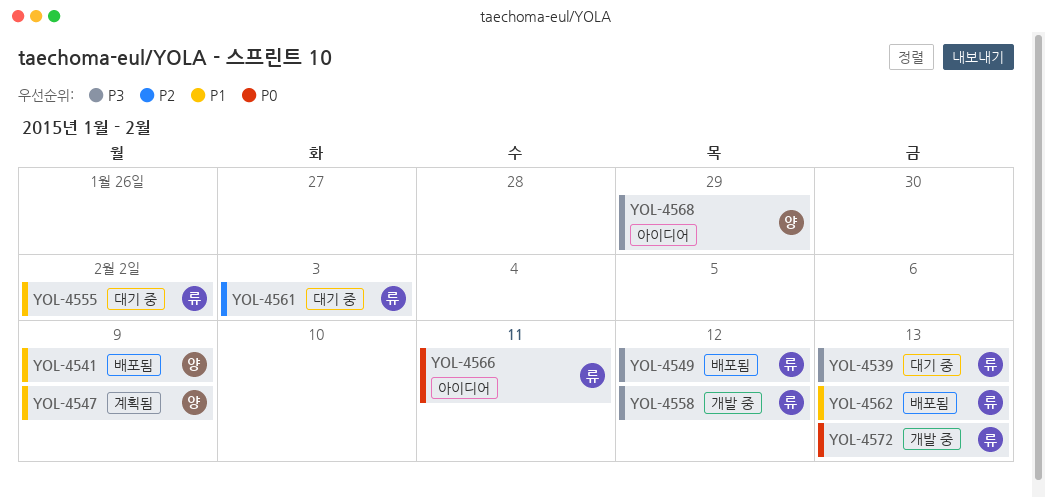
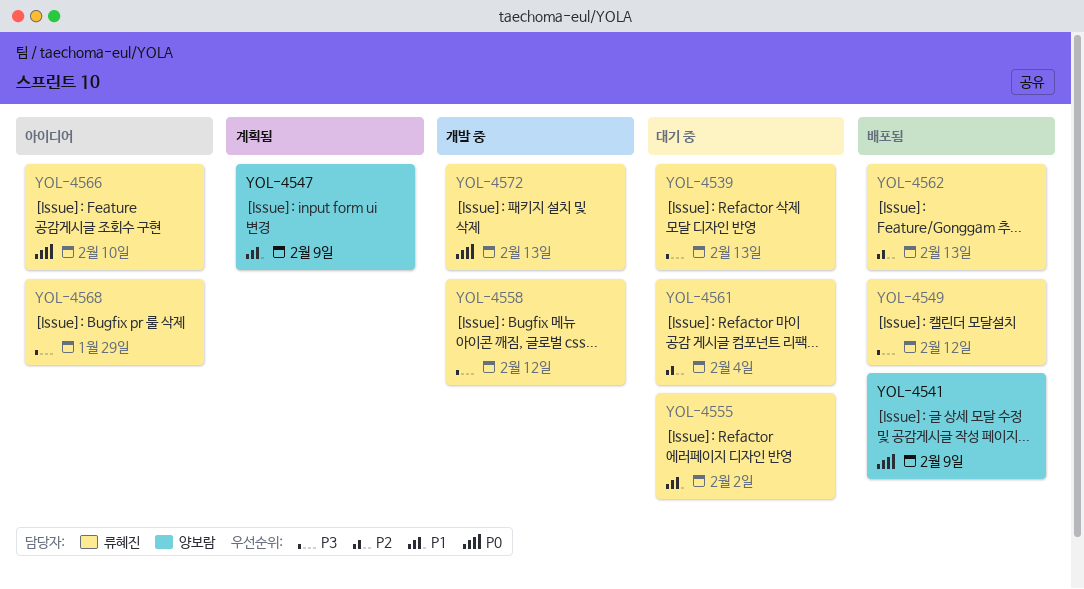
YOL-4541, priority: P1 -> P0
YOL-4561, due: Feb 3 -> Feb 4
YOL-4562, priority: P1 -> P2
YOL-4566, due: Feb 11 -> Feb 10
YOL-4568, owner: 양보람 -> 류혜진

